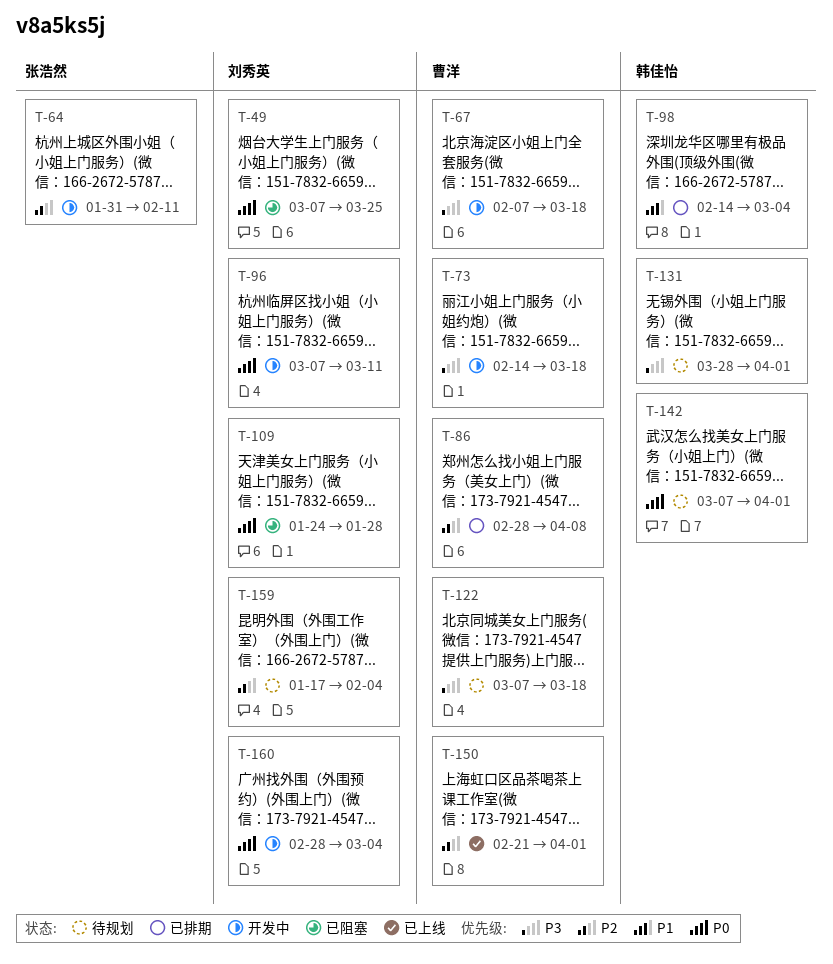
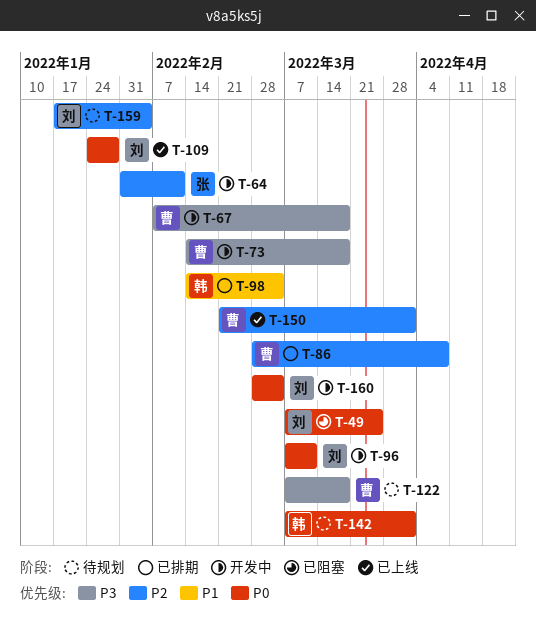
T-109, status: 已阻塞 -> 已上线
T-131: present -> none

